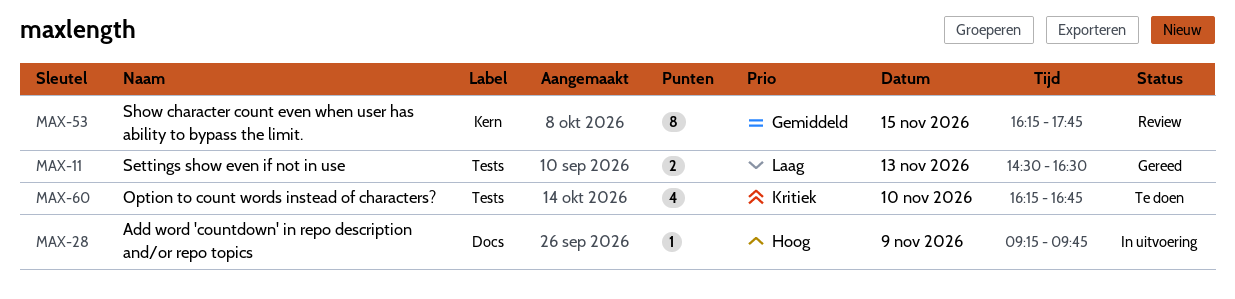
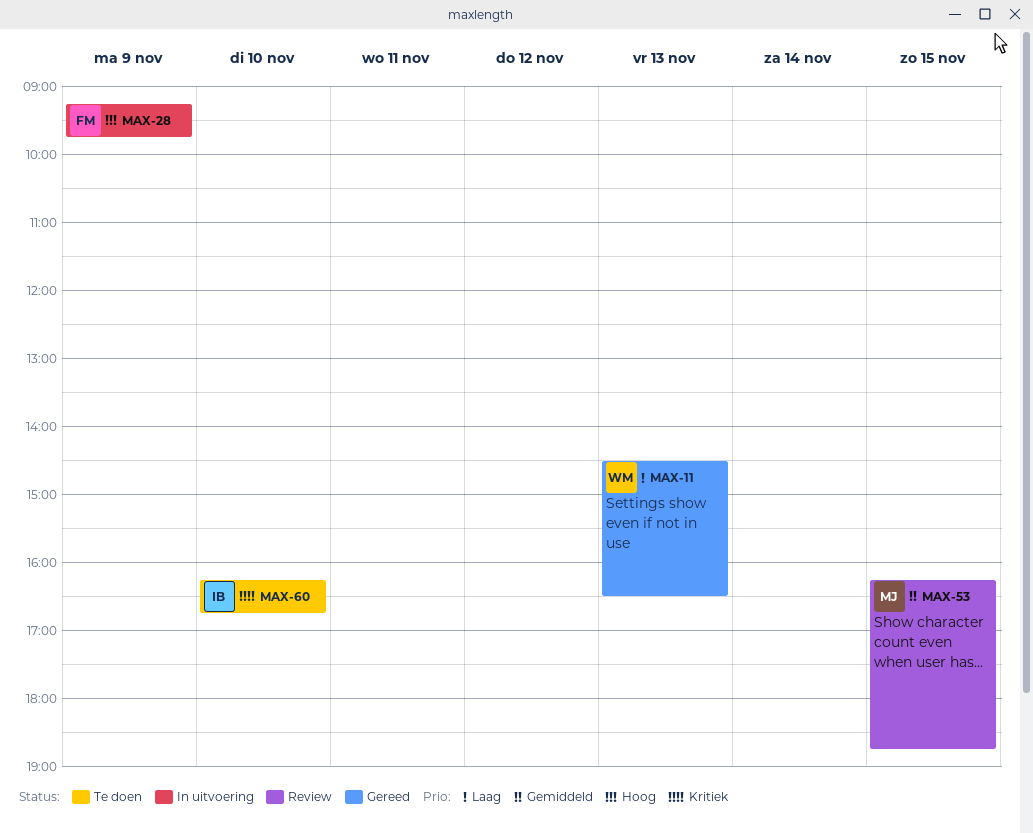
MAX-53, ends: 17:45 -> 18:45

